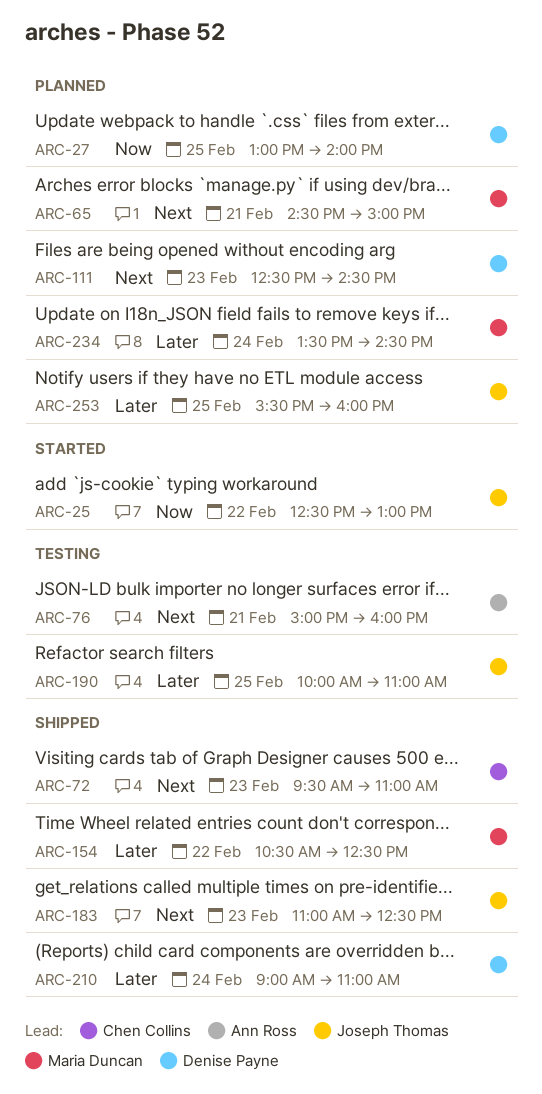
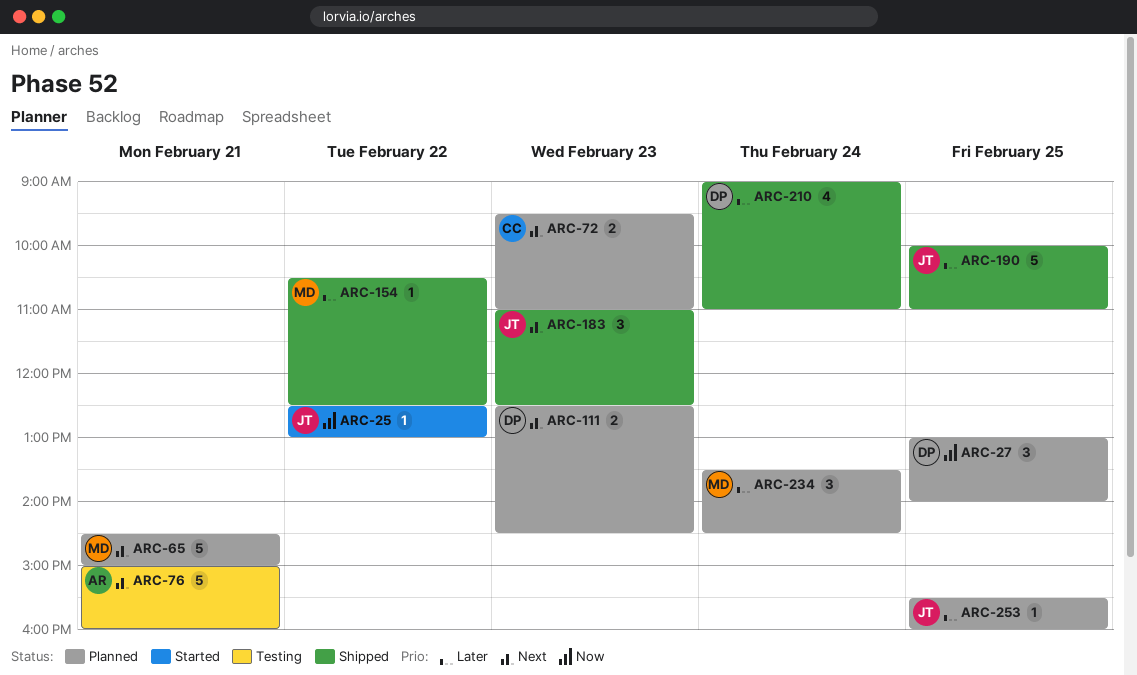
ARC-72, status: Shipped -> Planned
ARC-190, status: Testing -> Shipped

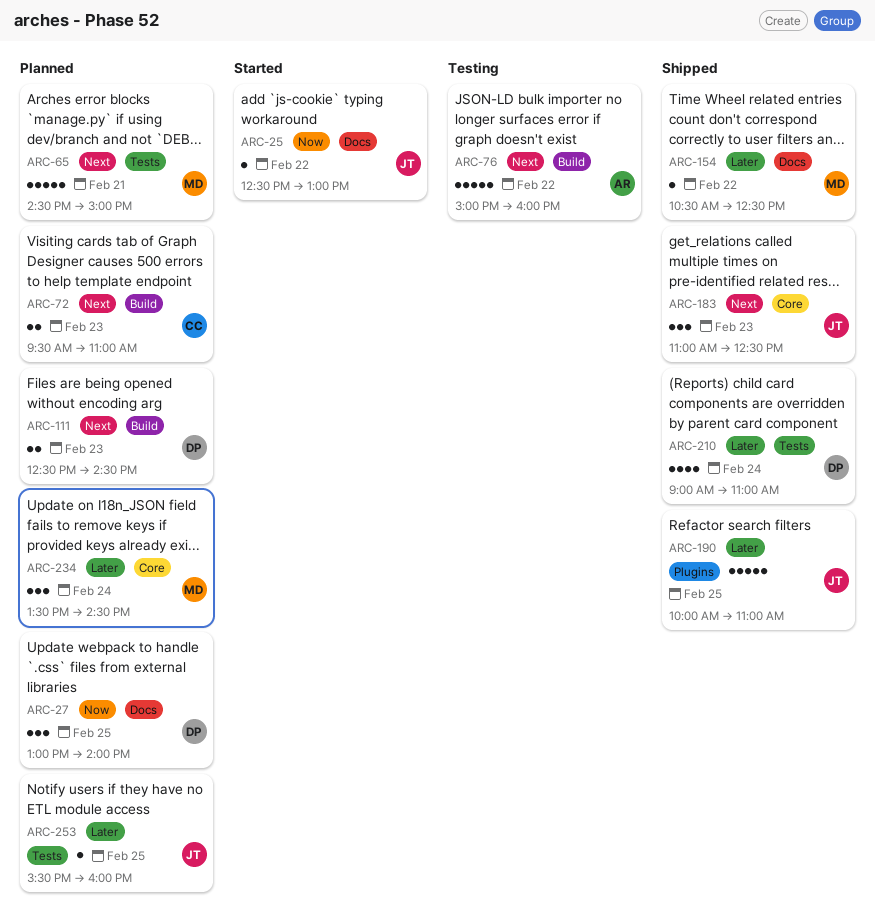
ARC-76, day: Feb 21 -> Feb 22

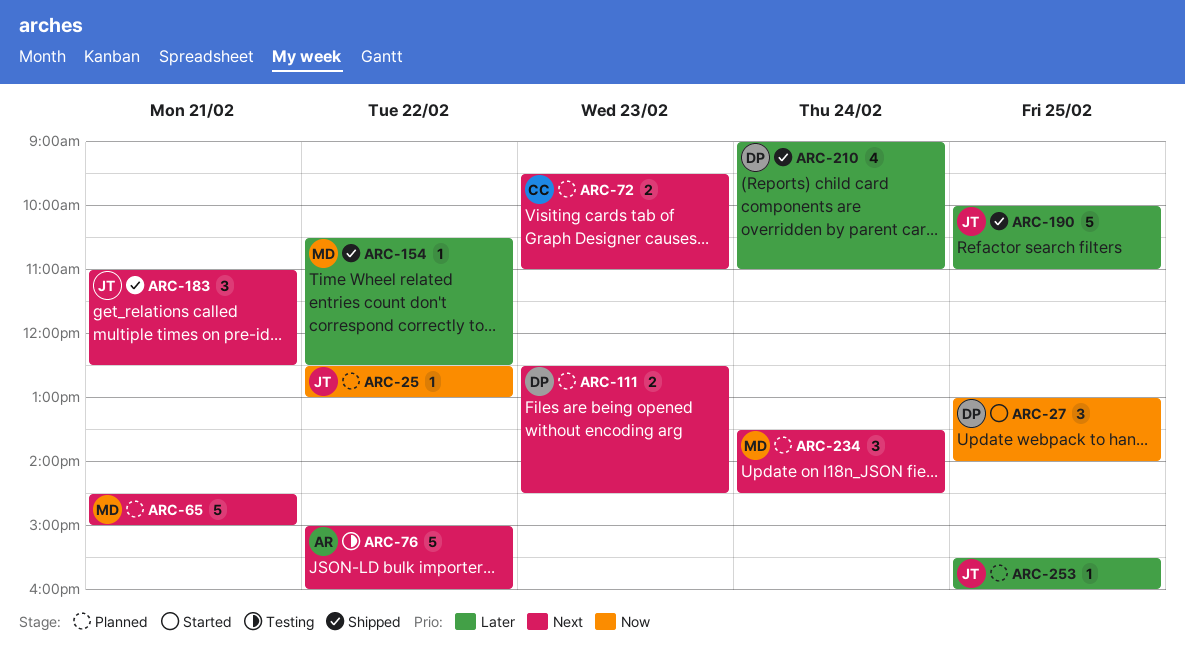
ARC-25, status: Started -> Planned
ARC-27, status: Planned -> Started
ARC-183, day: Feb 23 -> Feb 21
ARC-234, priority: Later -> Next

